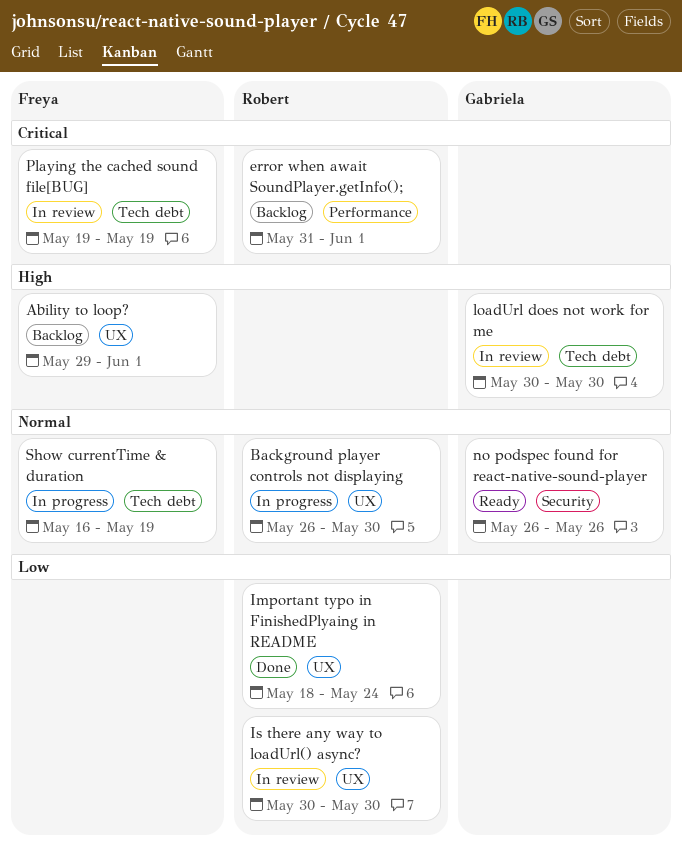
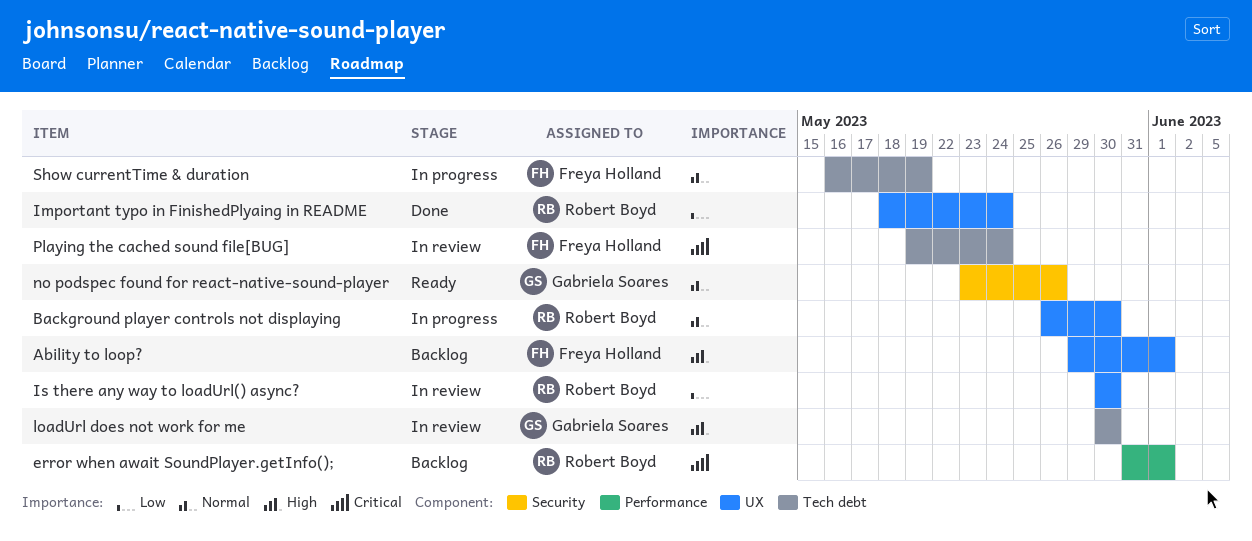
no podspec found for react-native-sound-player, start: May 26 -> May 23
Playing the cached sound file[BUG], due: May 19 -> May 24

